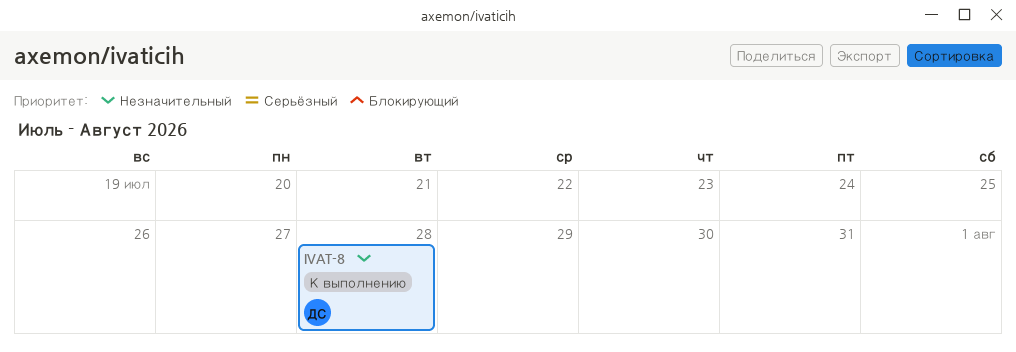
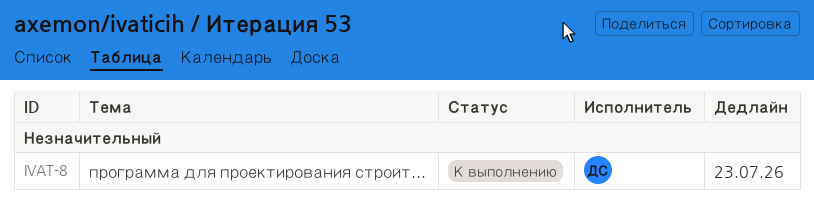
IVAT-8, due: Jul 28 -> Jul 23

